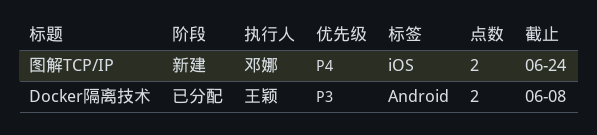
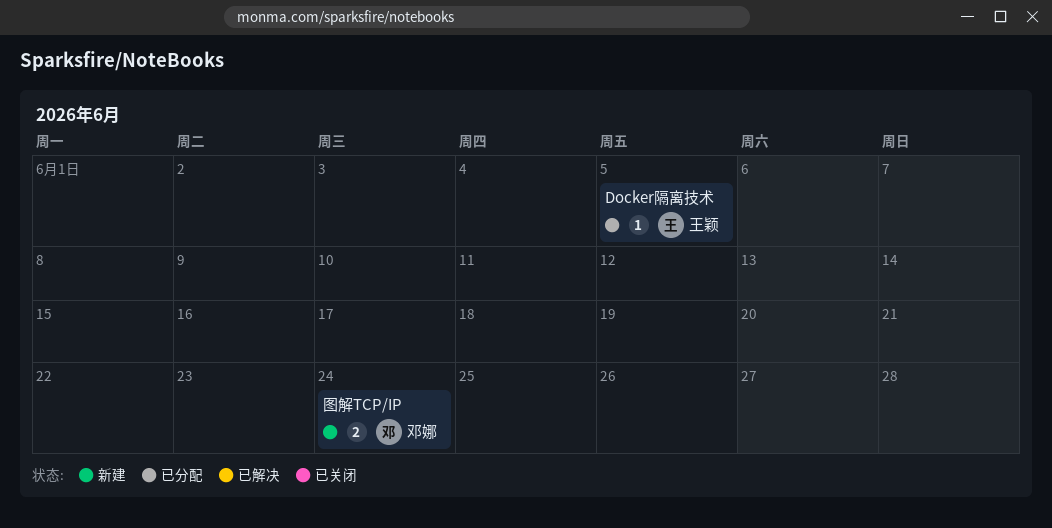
Docker隔离技术, estimate: 2 -> 1
Docker隔离技术, due: Jun 8 -> Jun 5

